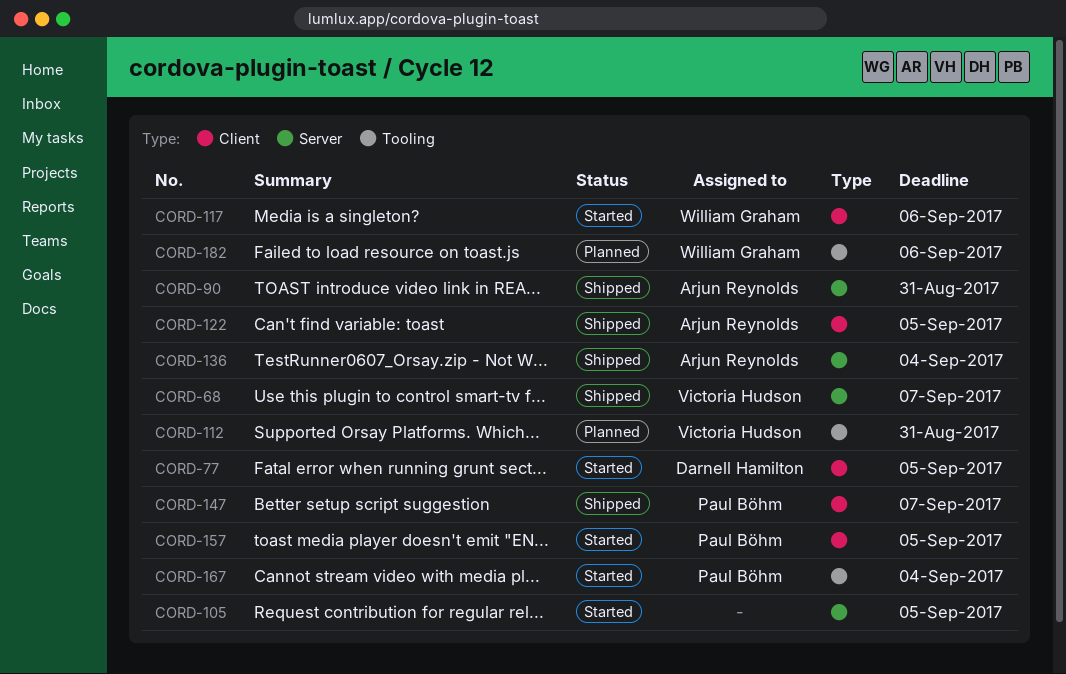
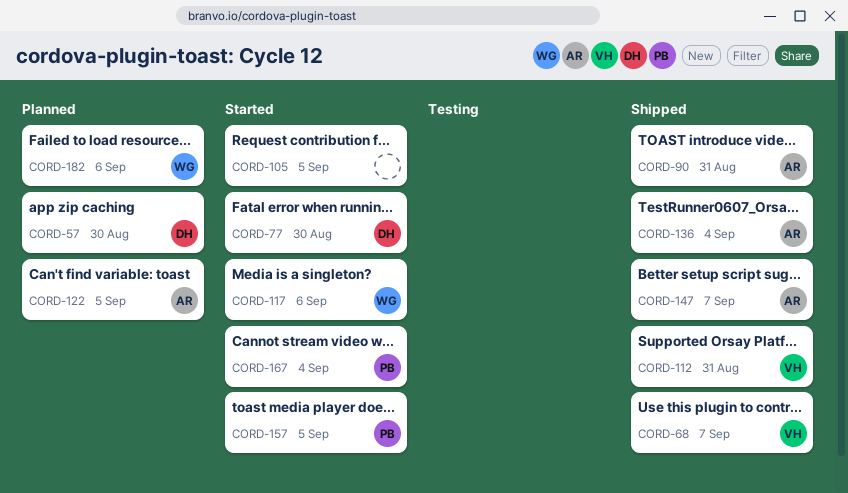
CORD-57: none -> present
CORD-77, due: Sep 5 -> Aug 30
CORD-112, status: Planned -> Shipped
CORD-122, status: Shipped -> Planned
CORD-147, owner: Paul Böhm -> Arjun Reynolds

